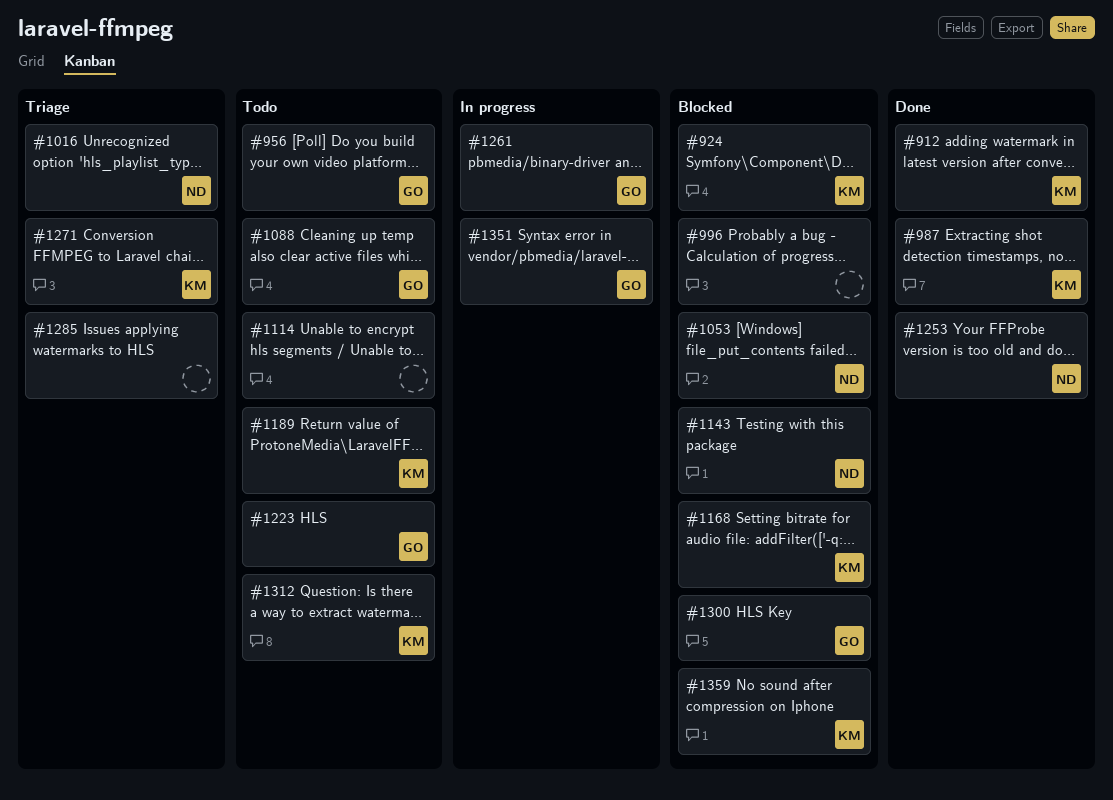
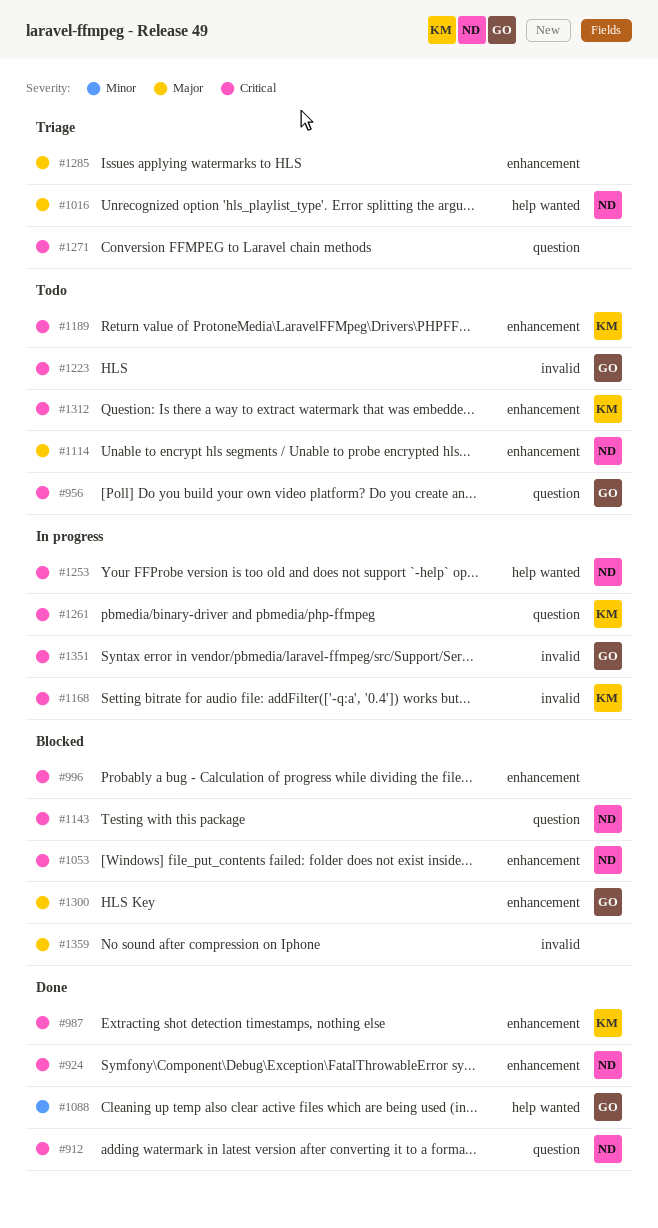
#912, owner: KM -> ND
#924, status: Blocked -> Done
#924, owner: KM -> ND
#1088, status: Todo -> Done
#1114, owner: none -> ND
#1168, status: Blocked -> In progress
#1253, status: Done -> In progress
#1261, owner: GO -> KM
#1271, owner: KM -> none
#1359, owner: KM -> none

